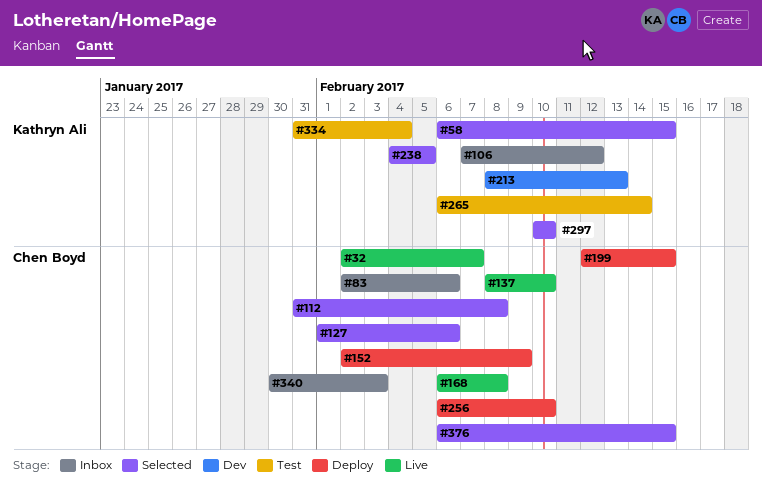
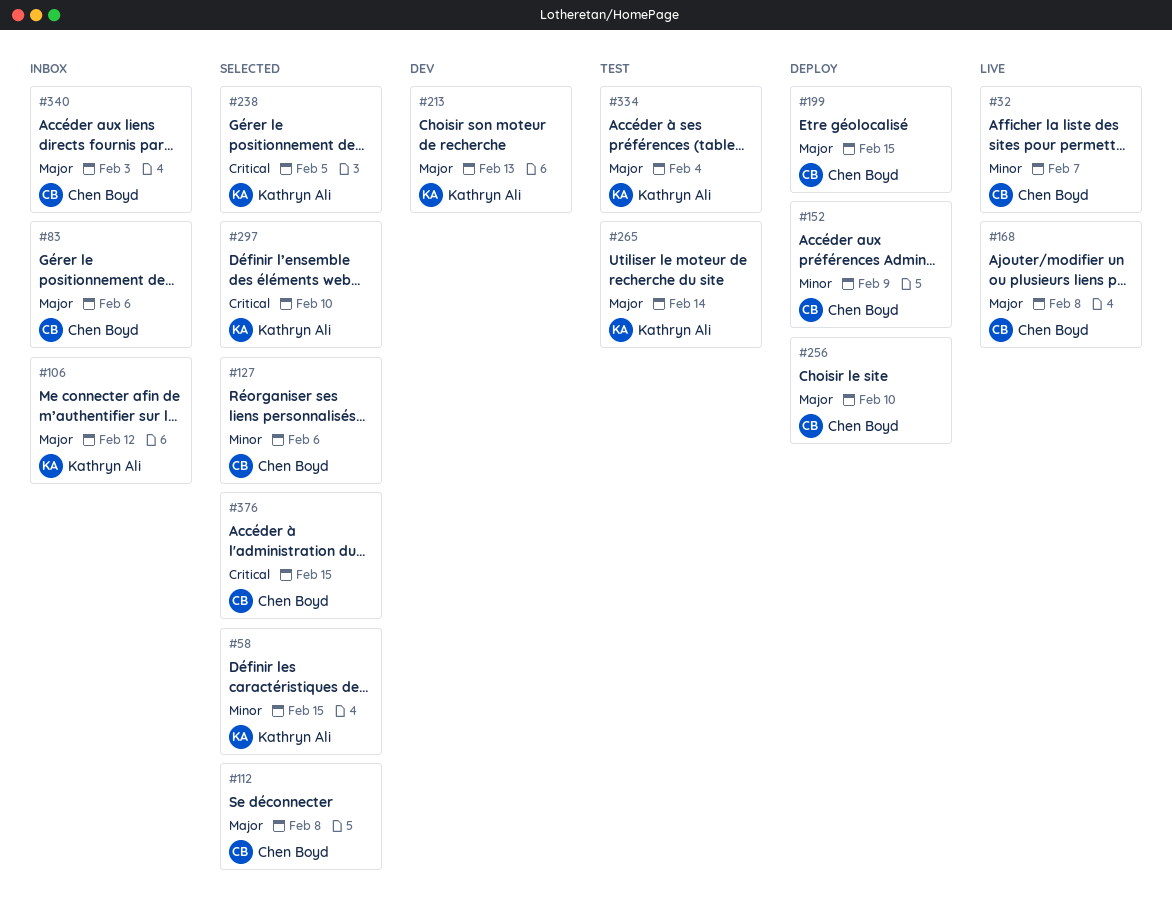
#137: present -> none

